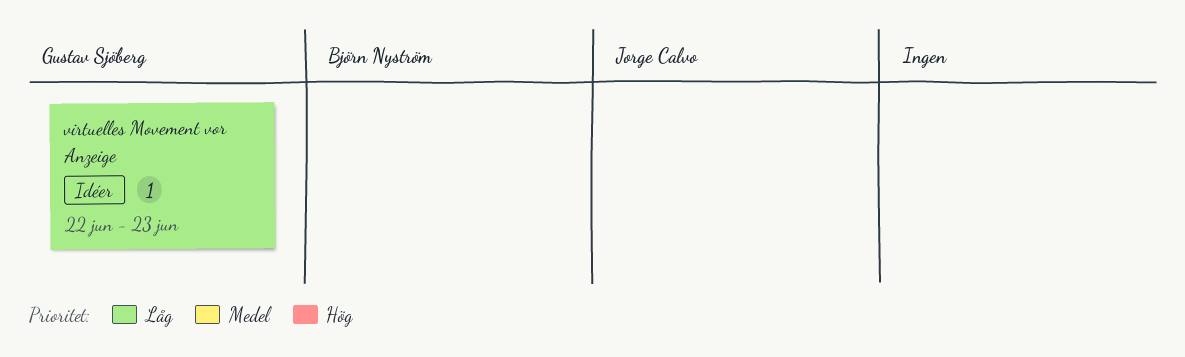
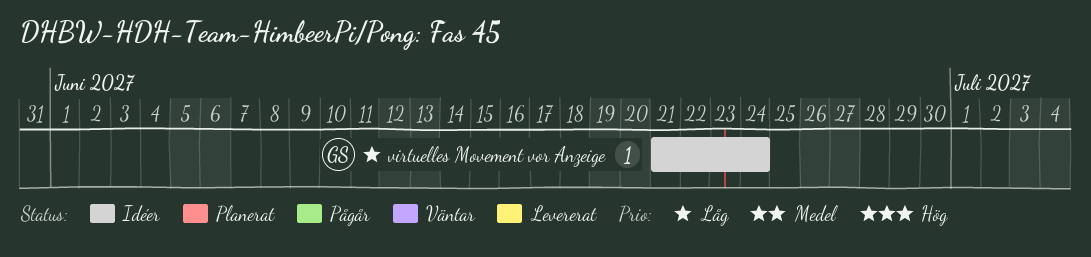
virtuelles Movement vor Anzeige, start: Jun 22 -> Jun 21
virtuelles Movement vor Anzeige, due: Jun 23 -> Jun 24

